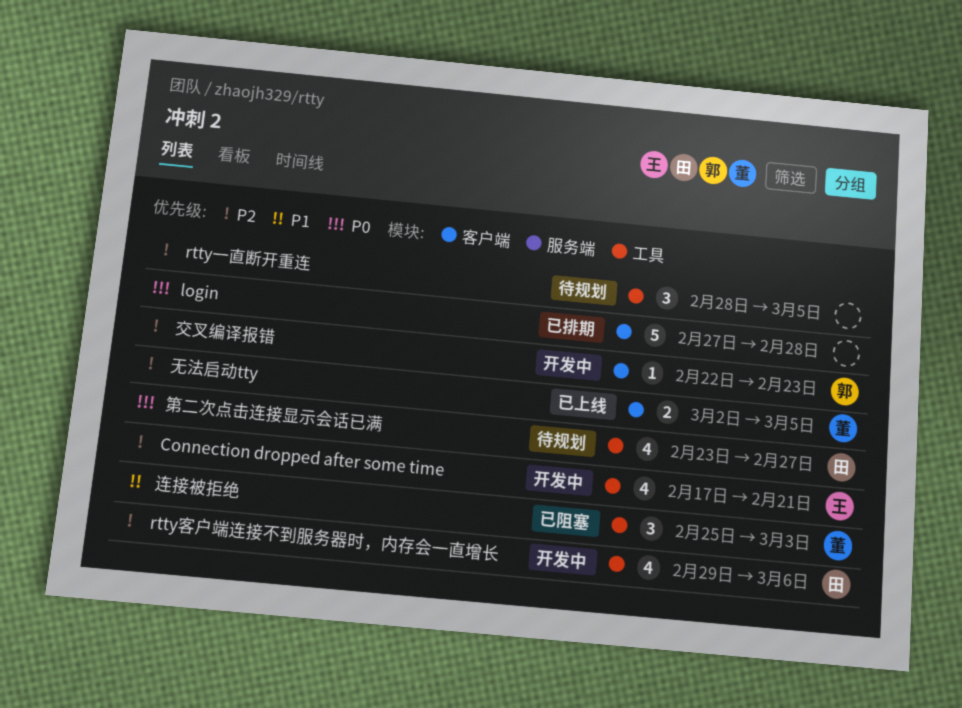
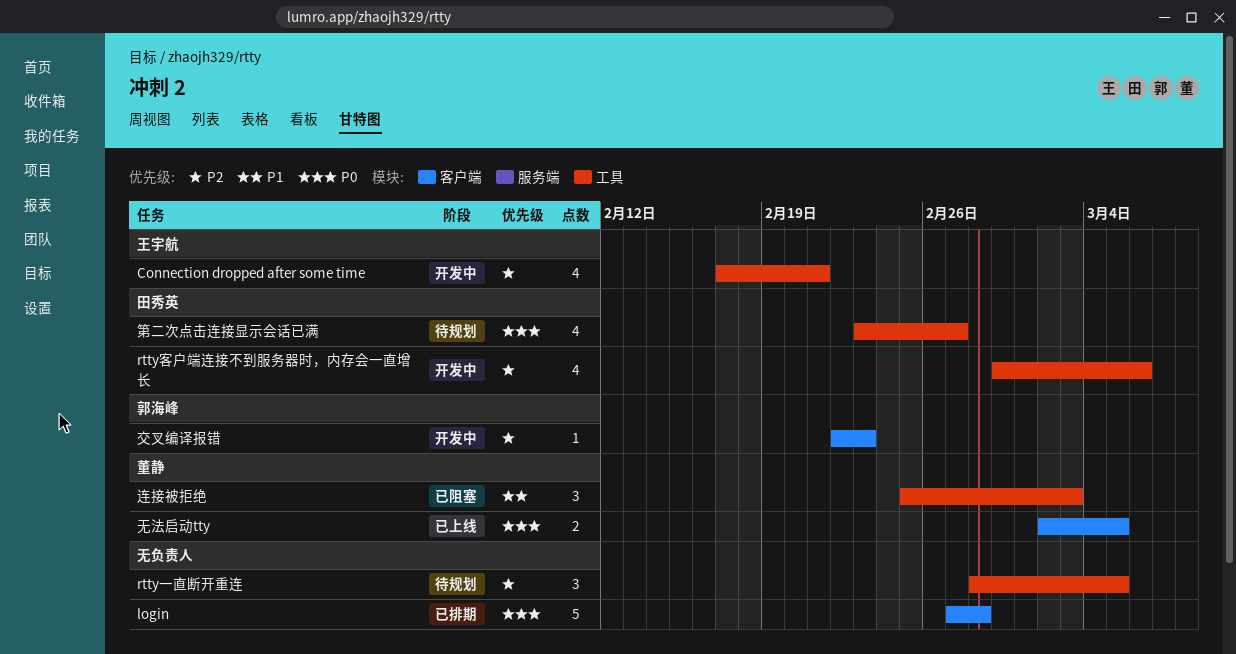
无法启动tty, priority: P2 -> P0

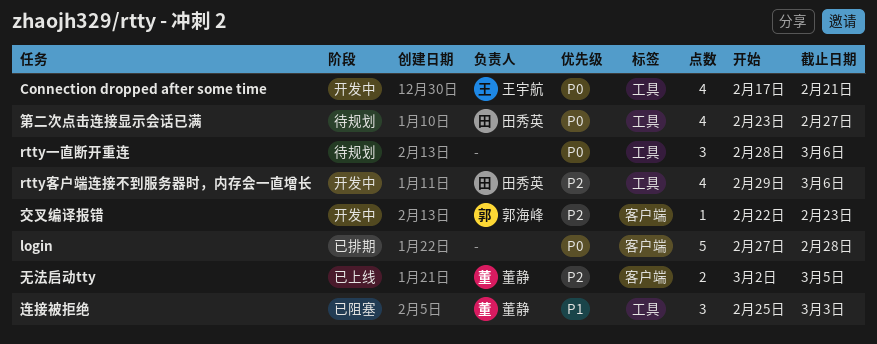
Connection dropped after some time, priority: P2 -> P0
rtty一直断开重连, priority: P2 -> P0
rtty一直断开重连, due: Mar 5 -> Mar 6
无法启动tty, priority: P0 -> P2

